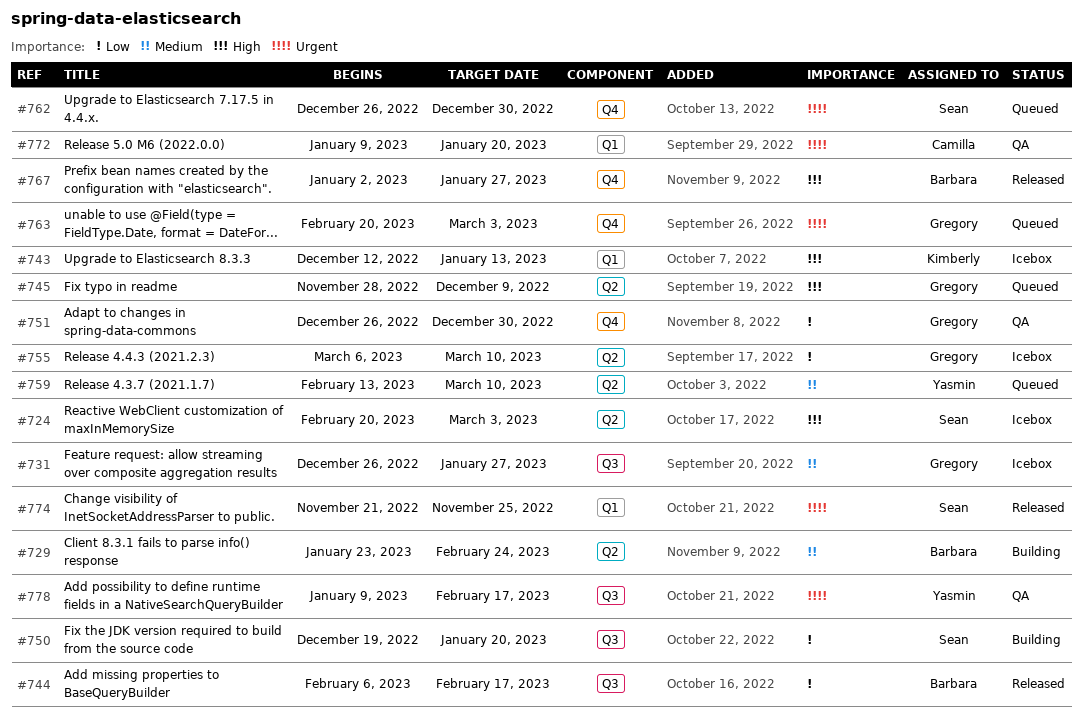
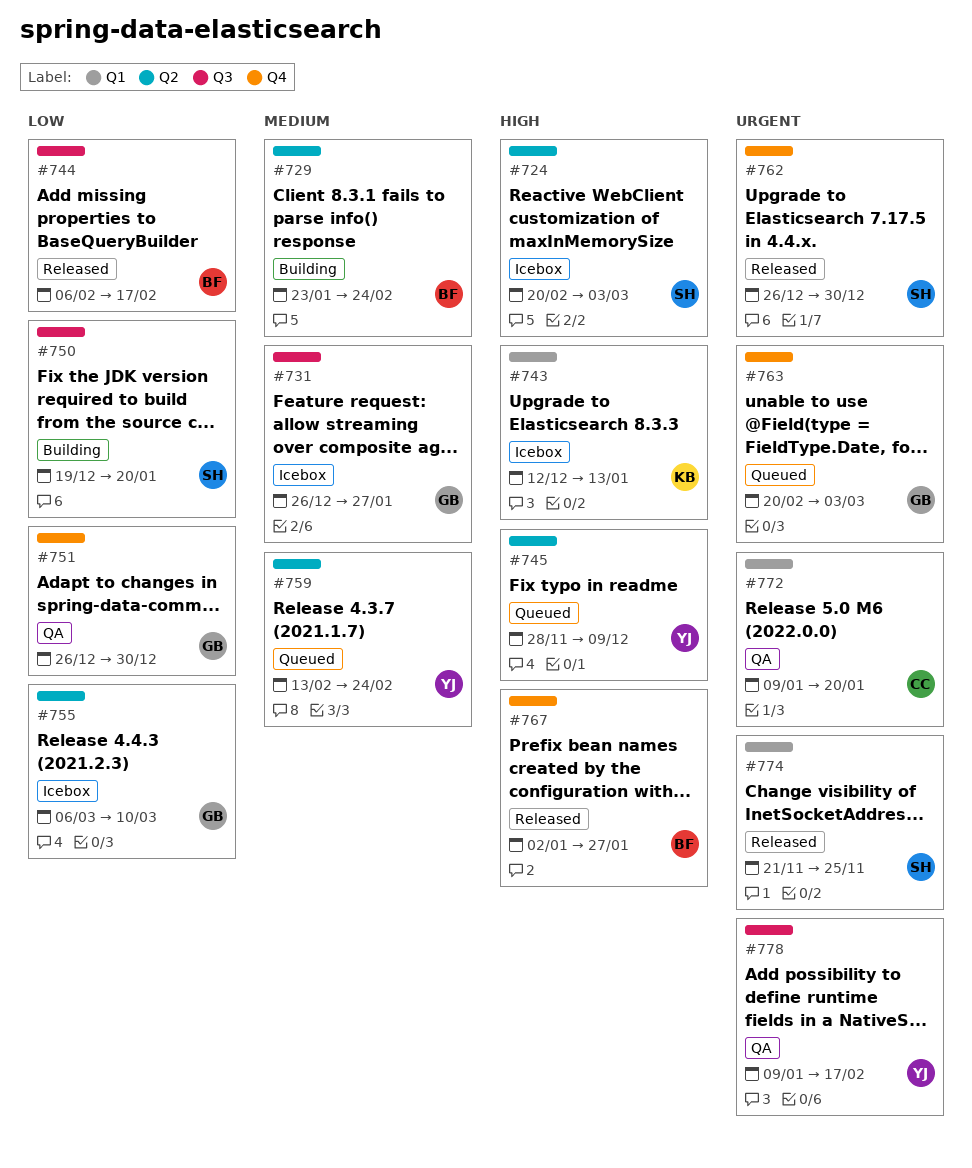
#745, owner: Gregory -> Yasmin
#759, due: Mar 10 -> Feb 24
#762, status: Queued -> Released

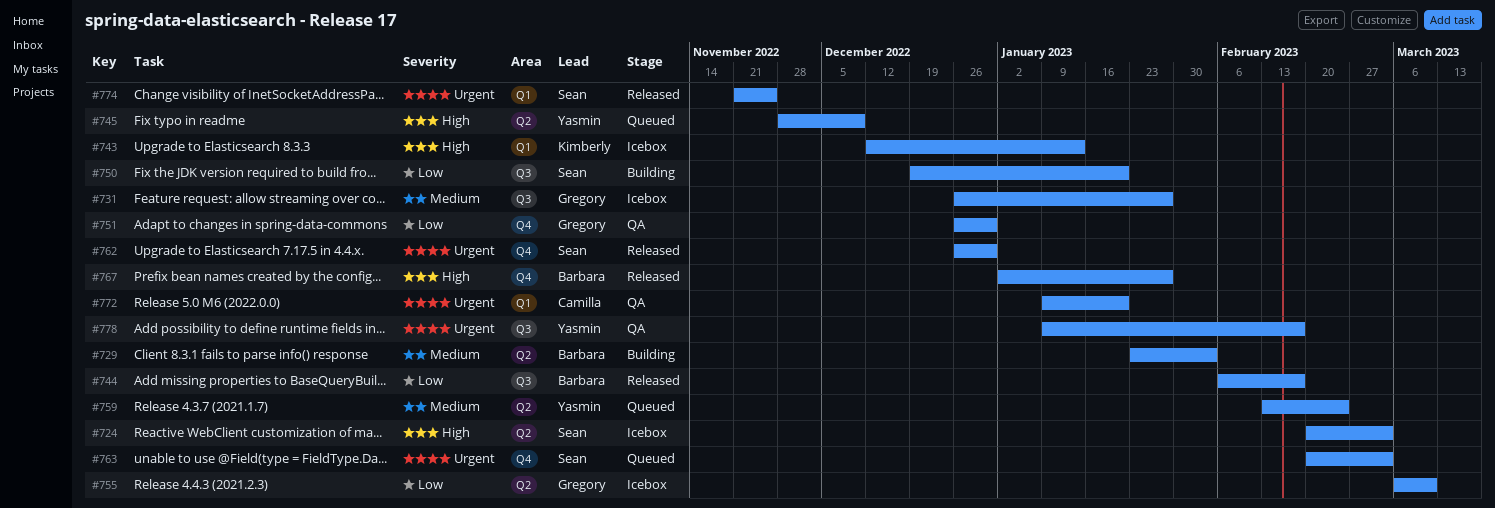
#729, due: Feb 24 -> Feb 3
#763, owner: Gregory -> Sean

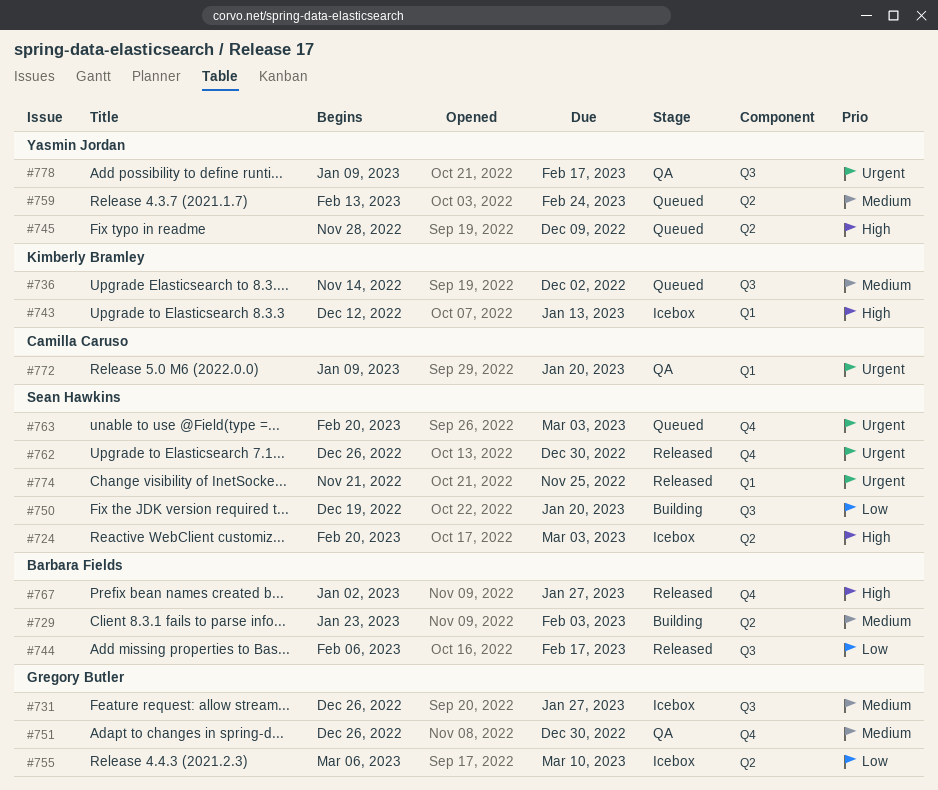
#736: none -> present
#751, priority: Low -> Medium

